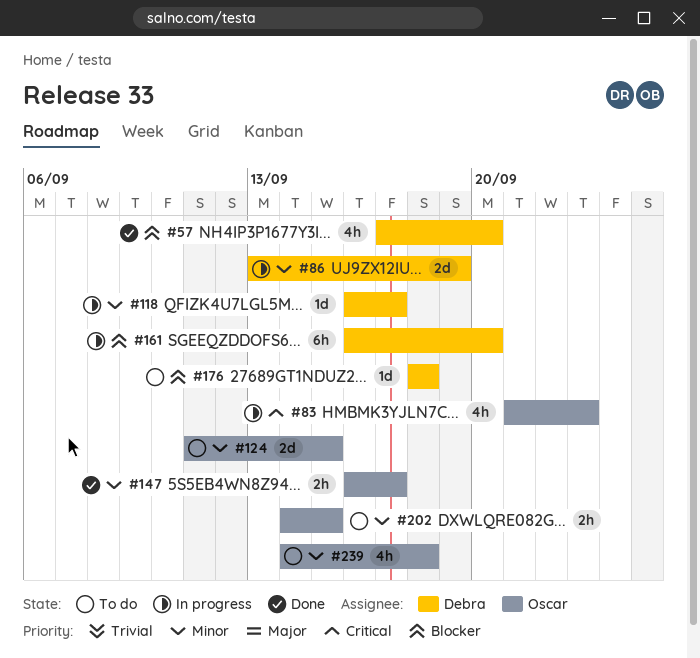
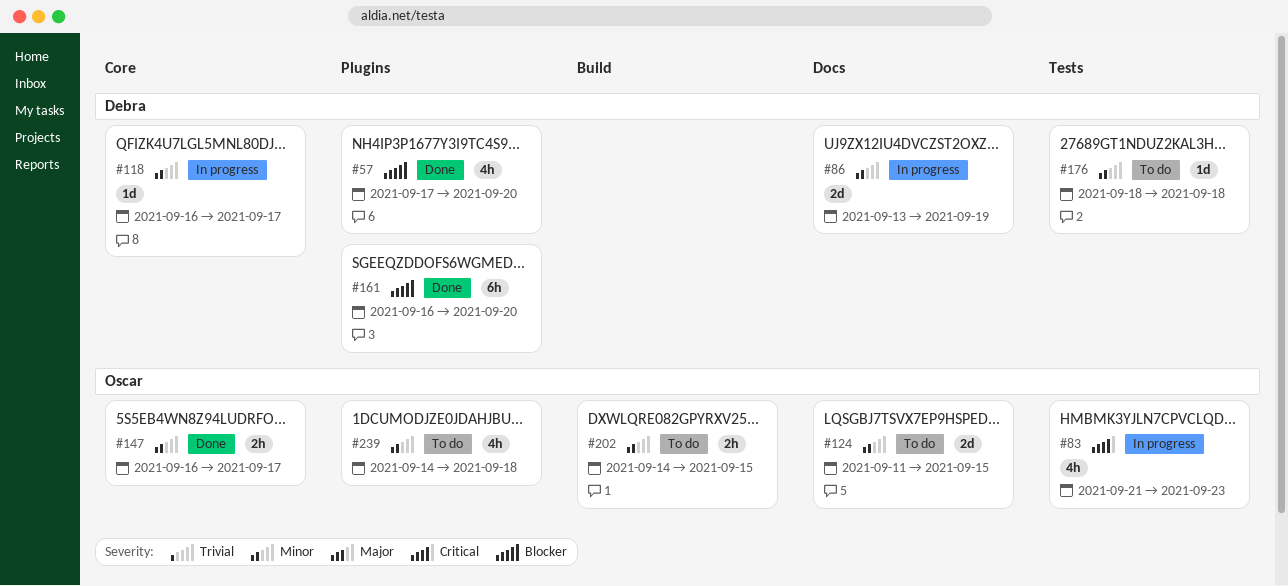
#161, status: In progress -> Done
#176, priority: Blocker -> Minor

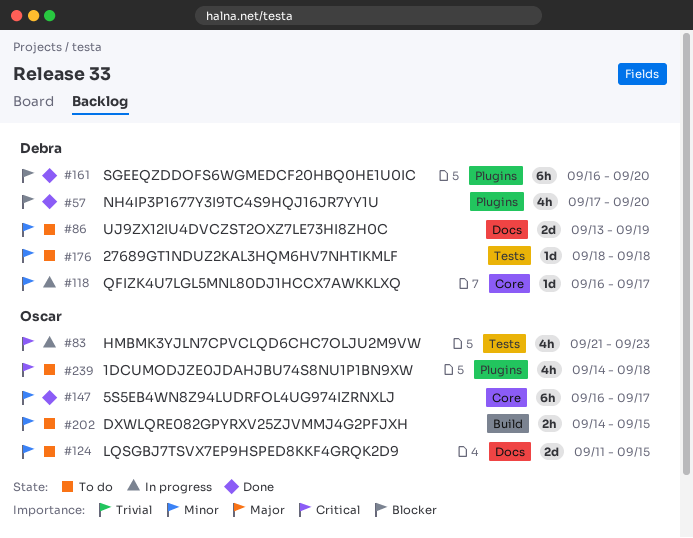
#86, status: In progress -> To do
#147, estimate: 2h -> 6h
#239, priority: Minor -> Critical

